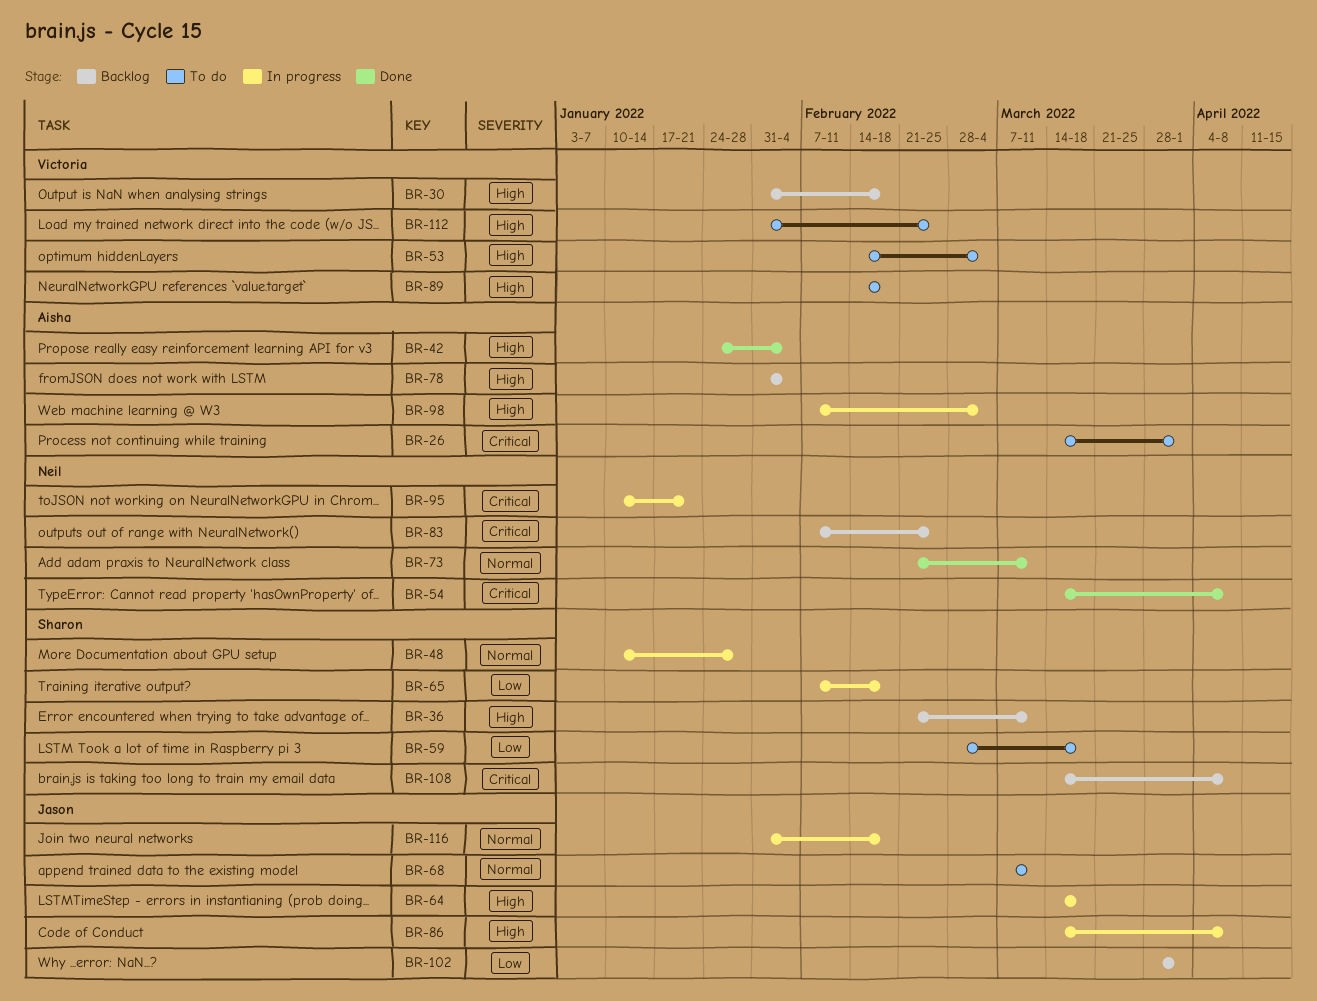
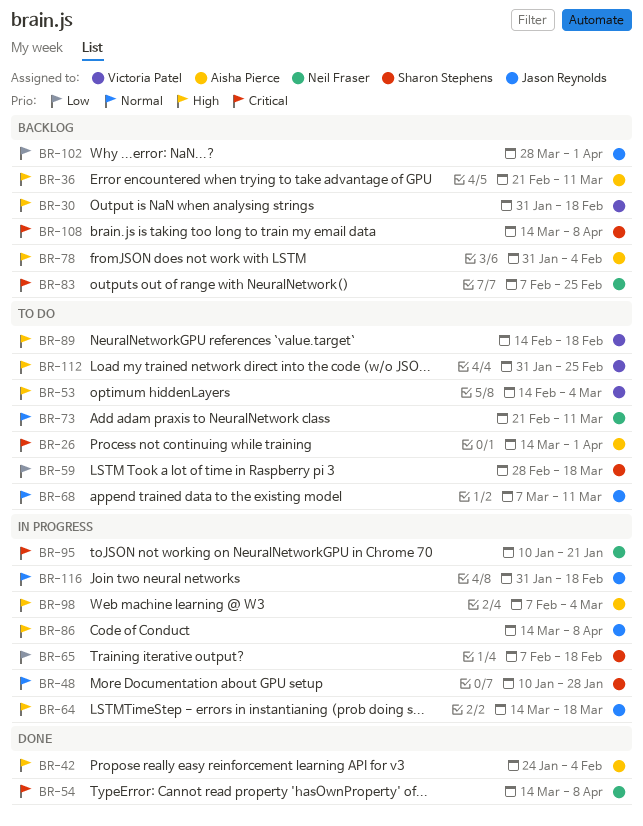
BR-36, owner: Sharon Stephens -> Aisha Pierce
BR-73, status: Done -> To do

